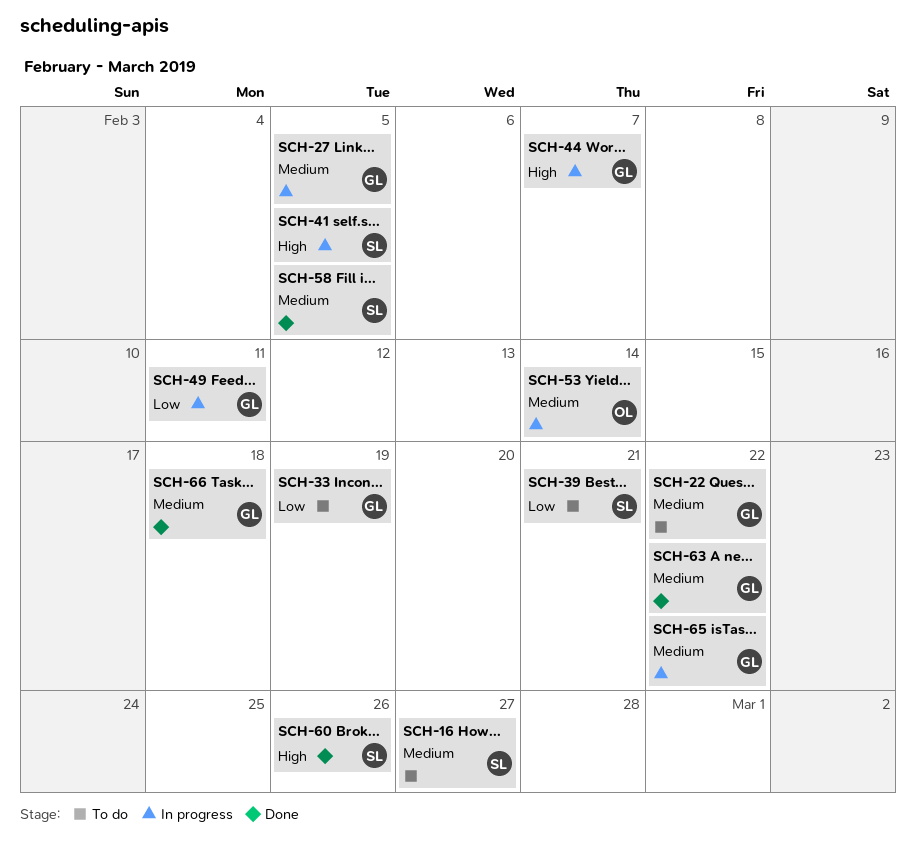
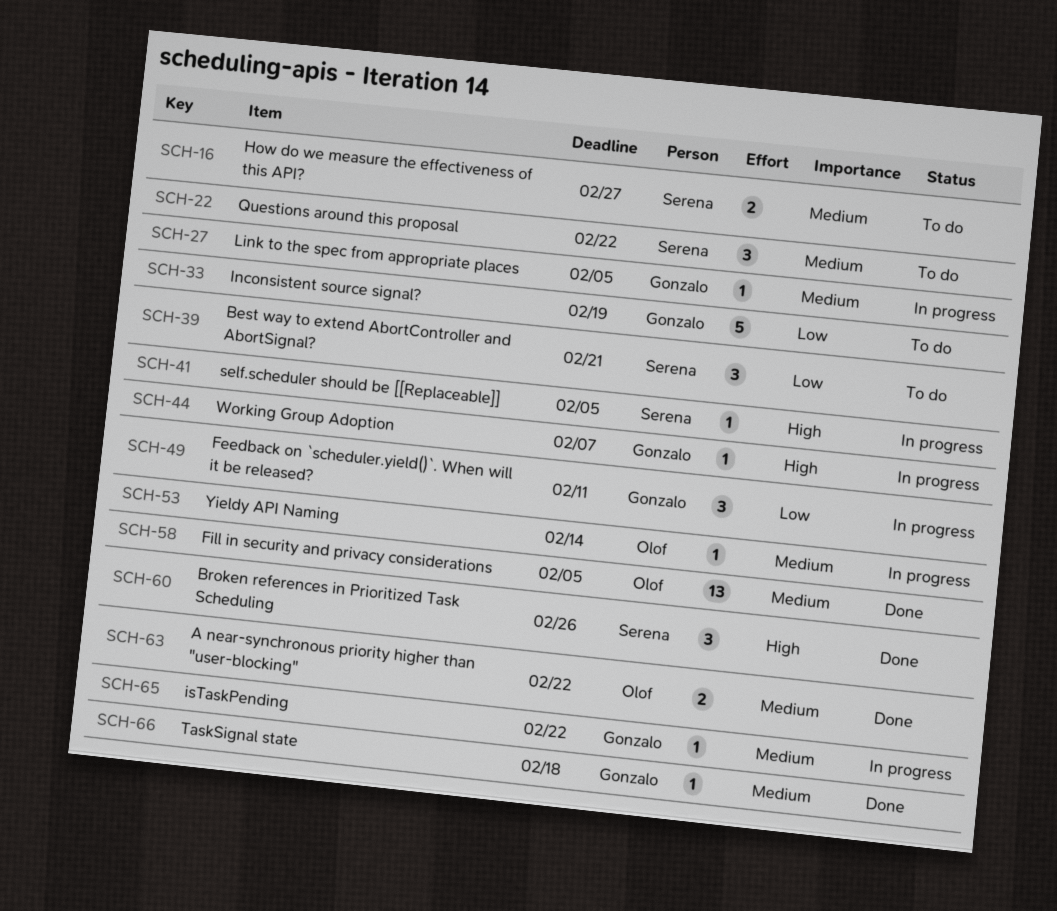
SCH-22, owner: Gonzalo -> Serena
SCH-58, owner: Serena -> Olof
SCH-63, owner: Gonzalo -> Olof

